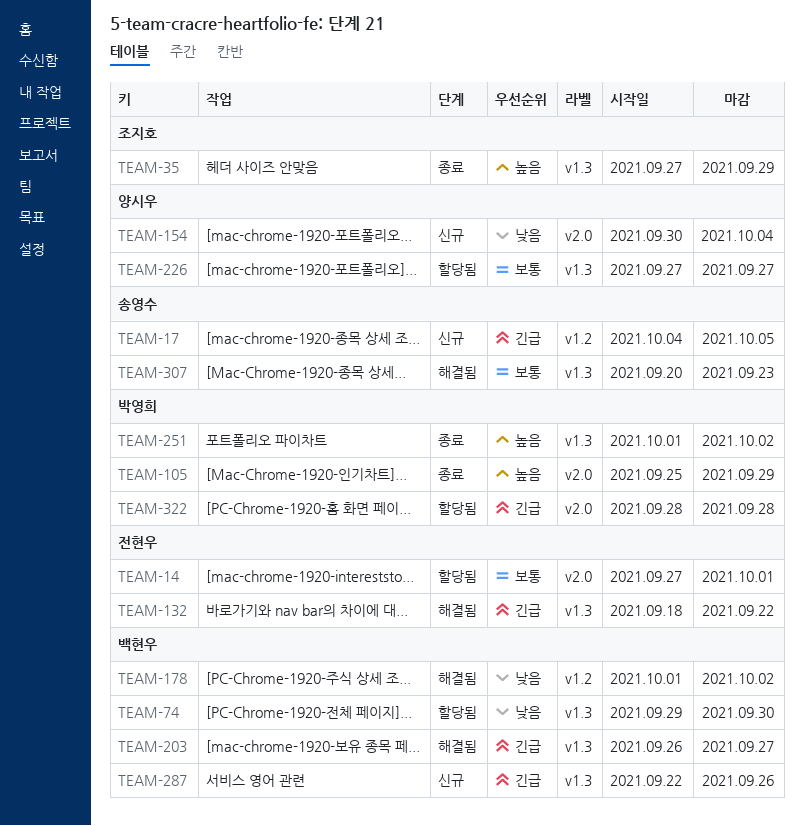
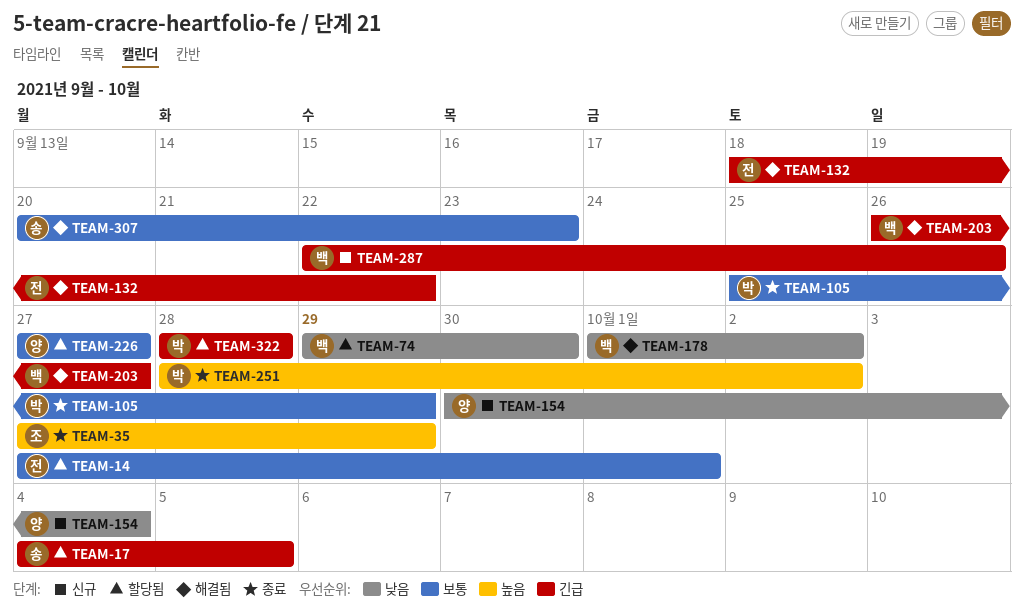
TEAM-17, status: 신규 -> 할당됨
TEAM-105, priority: 높음 -> 보통
TEAM-251, start: Oct 1 -> Sep 28

